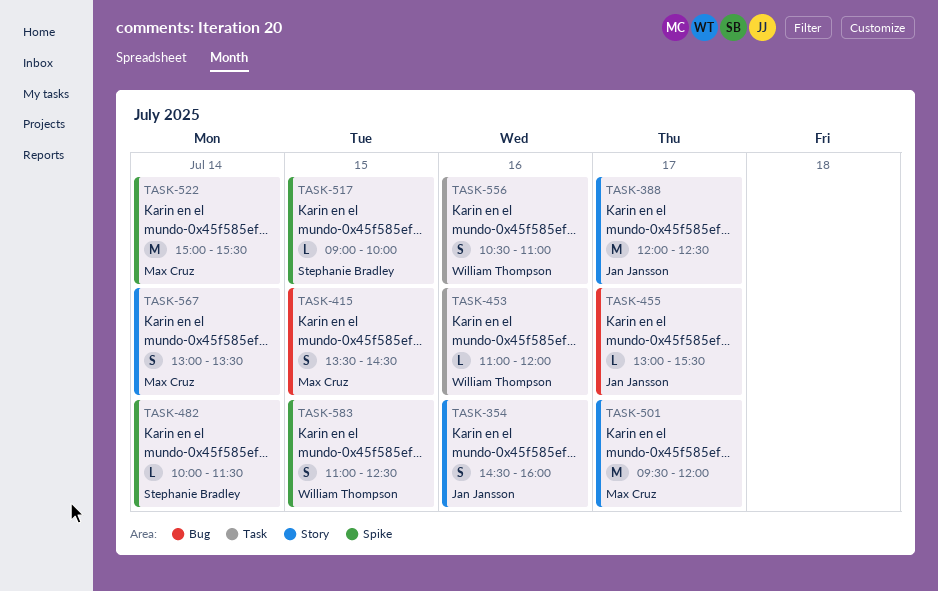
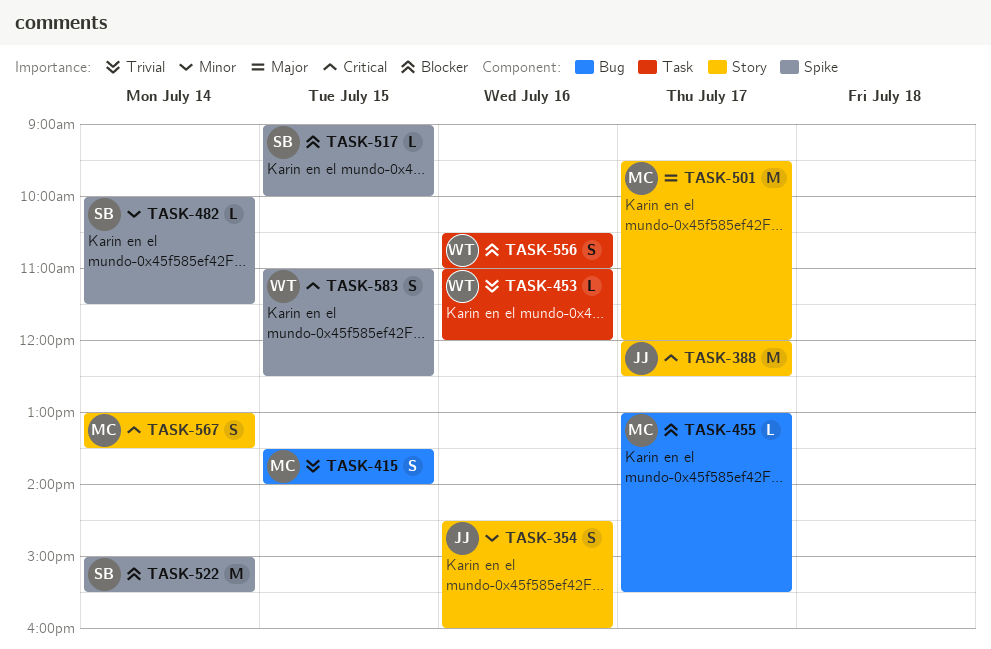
TASK-415, ends: 14:30 -> 14:00
TASK-455, owner: Jan Jansson -> Max Cruz
TASK-522, owner: Max Cruz -> Stephanie Bradley

